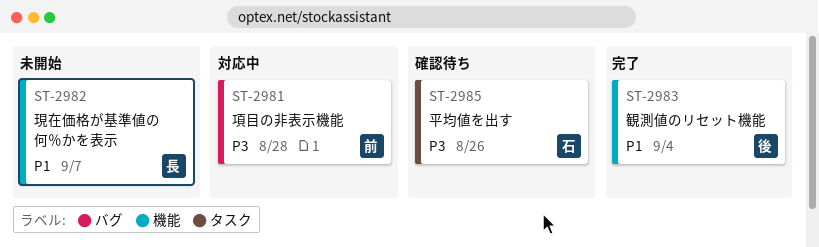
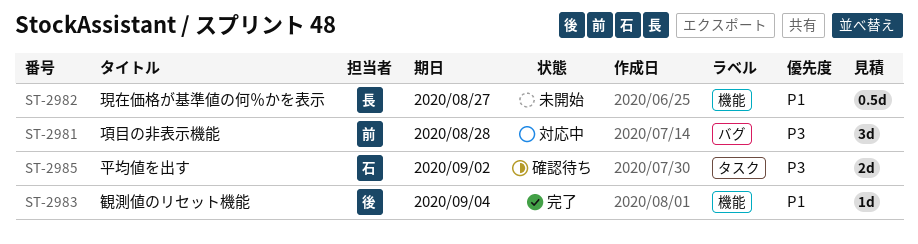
ST-2982, due: Sep 7 -> Aug 27
ST-2985, due: Aug 26 -> Sep 2

